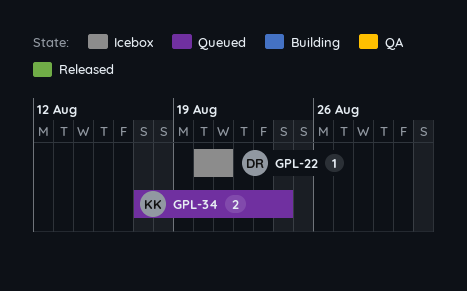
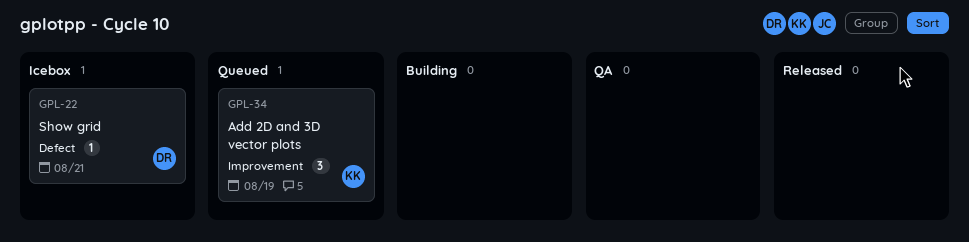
GPL-34, estimate: 2 -> 3
GPL-34, due: Aug 24 -> Aug 19

